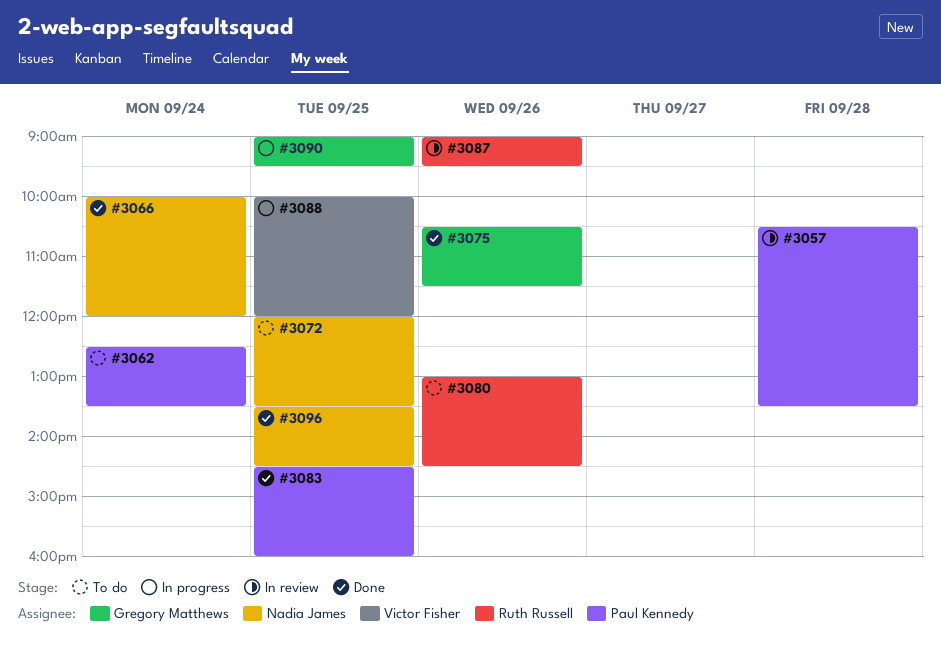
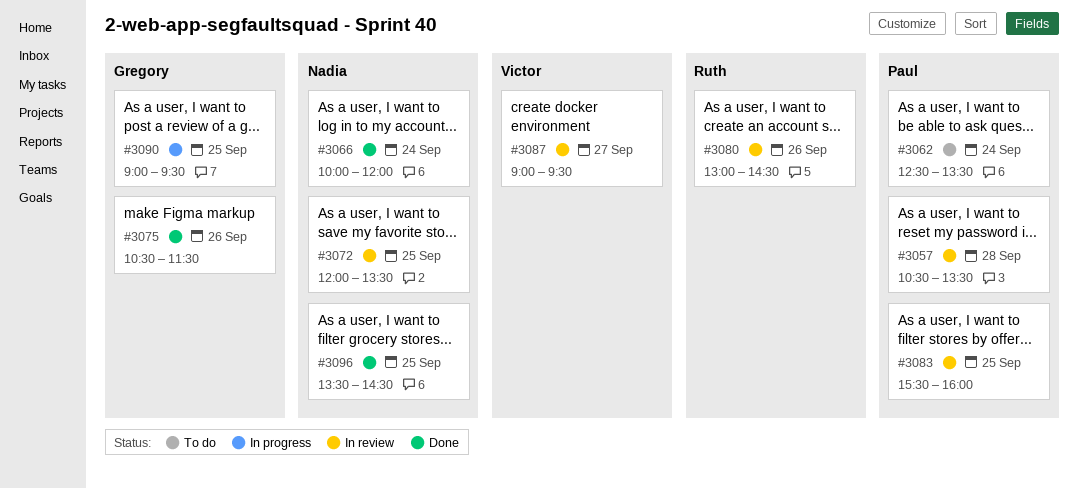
#3072, status: To do -> In review
#3080, status: To do -> In review
#3083, status: Done -> In review
#3083, begins: 14:30 -> 15:30
#3087, owner: Ruth Russell -> Victor Fisher
#3087, day: Sep 26 -> Sep 27
#3088: present -> none

